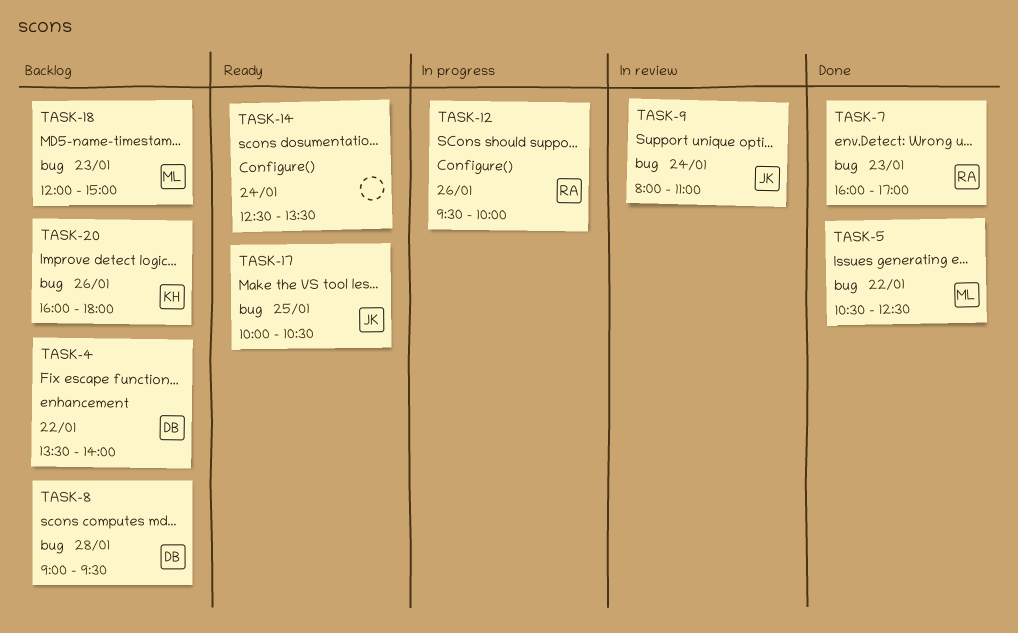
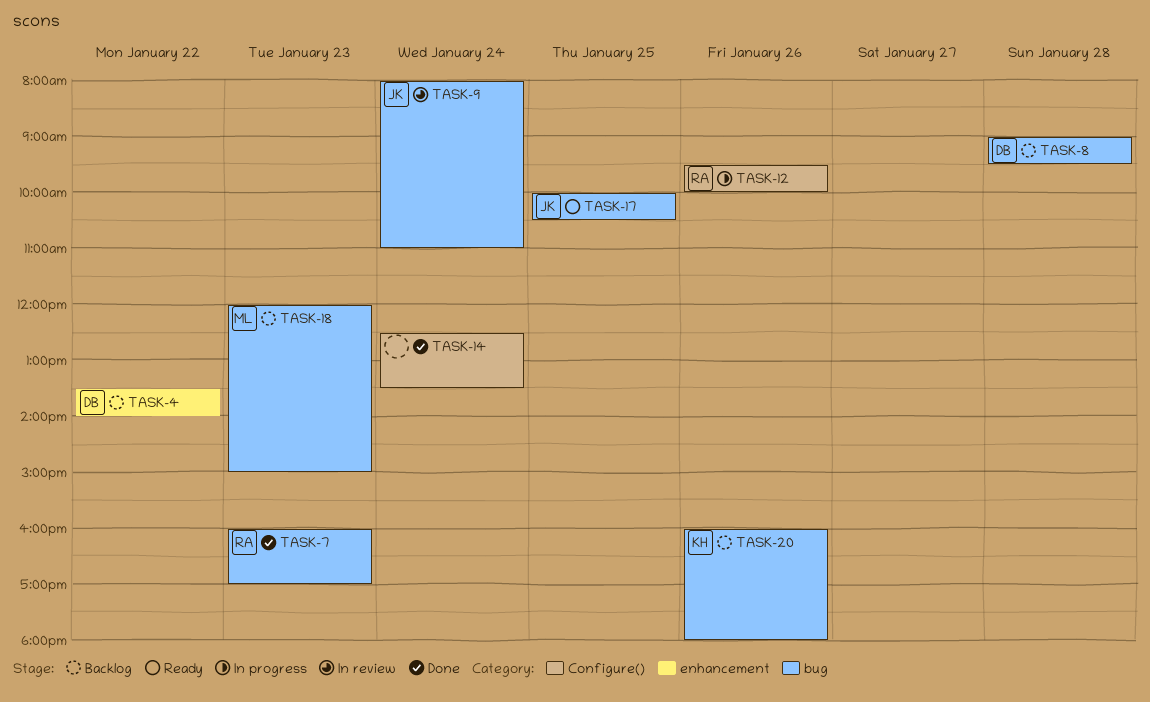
TASK-5: present -> none
TASK-14, status: Ready -> Done

